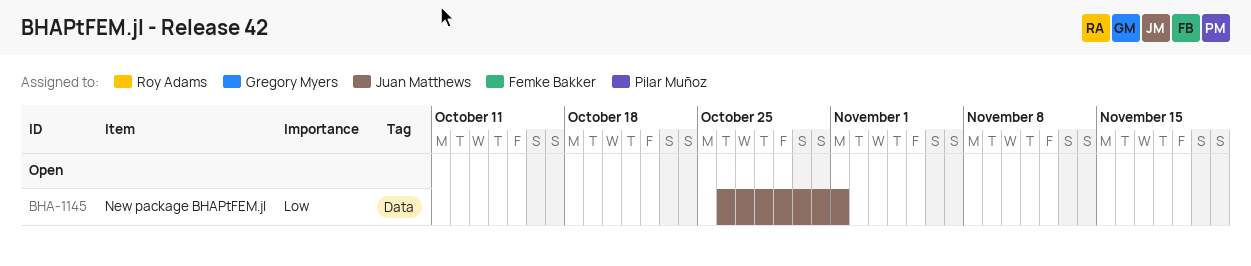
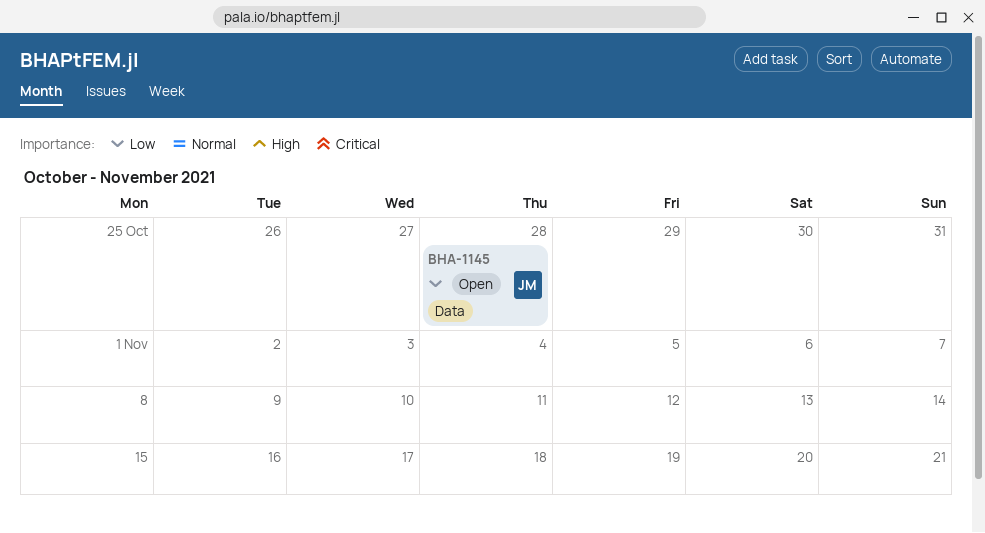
BHA-1145, due: Nov 1 -> Oct 28

